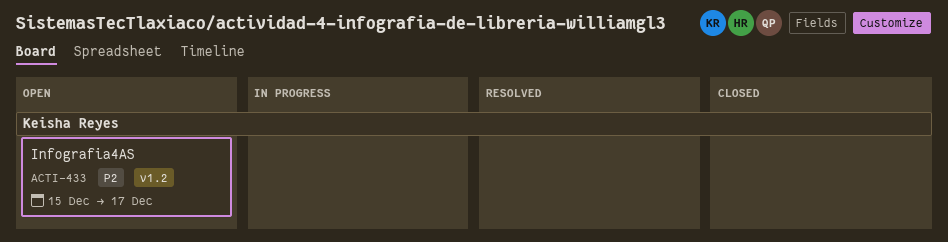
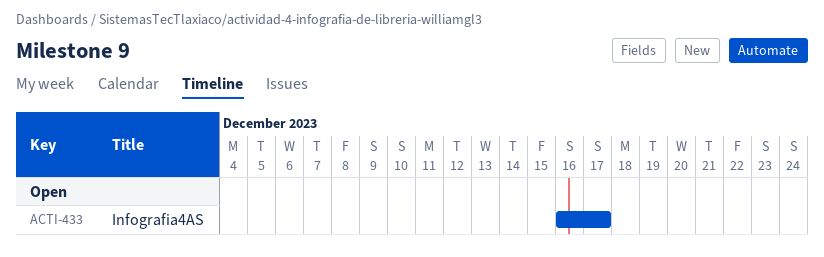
ACTI-433, start: Dec 15 -> Dec 16

